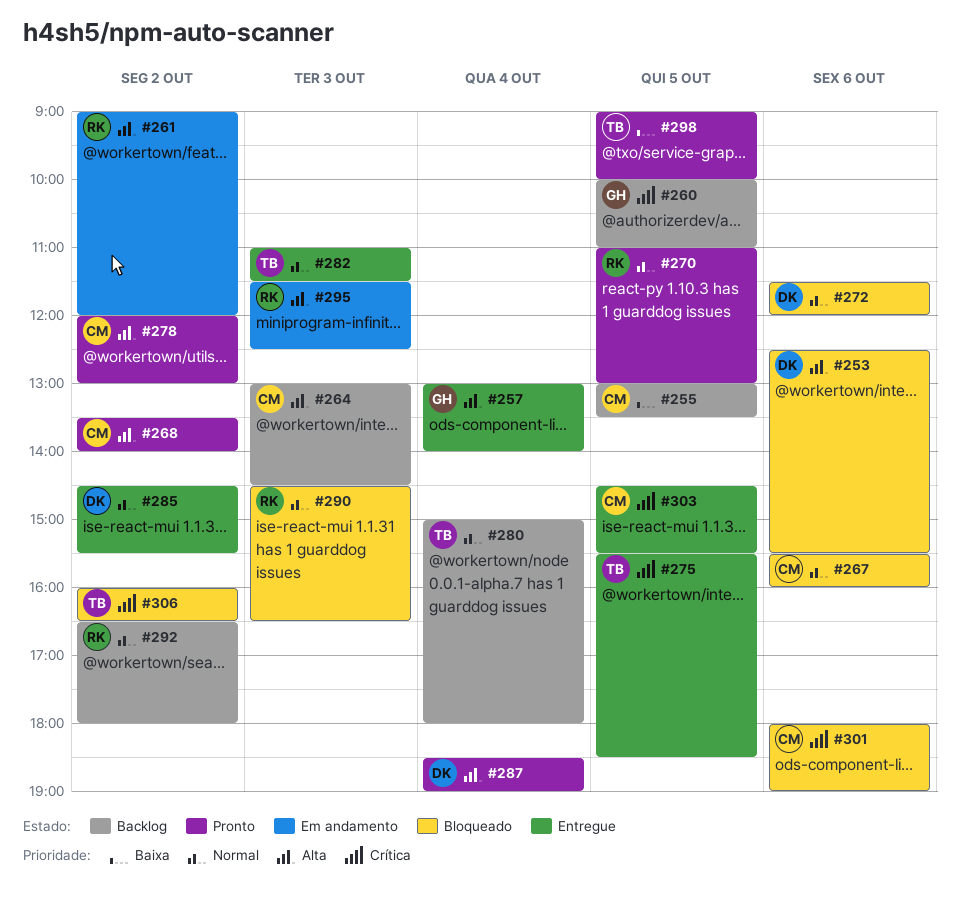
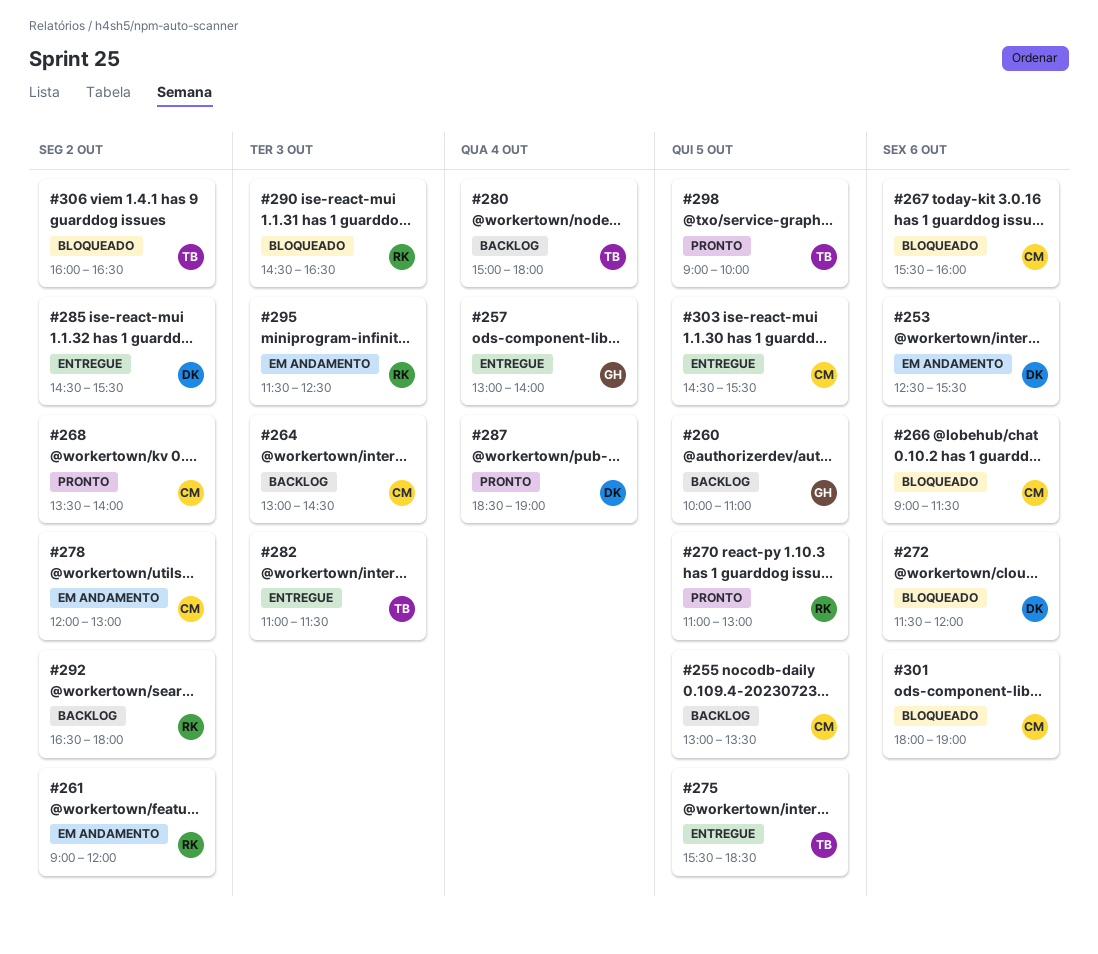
#253, status: Bloqueado -> Em andamento
#266: none -> present
#278, status: Pronto -> Em andamento

